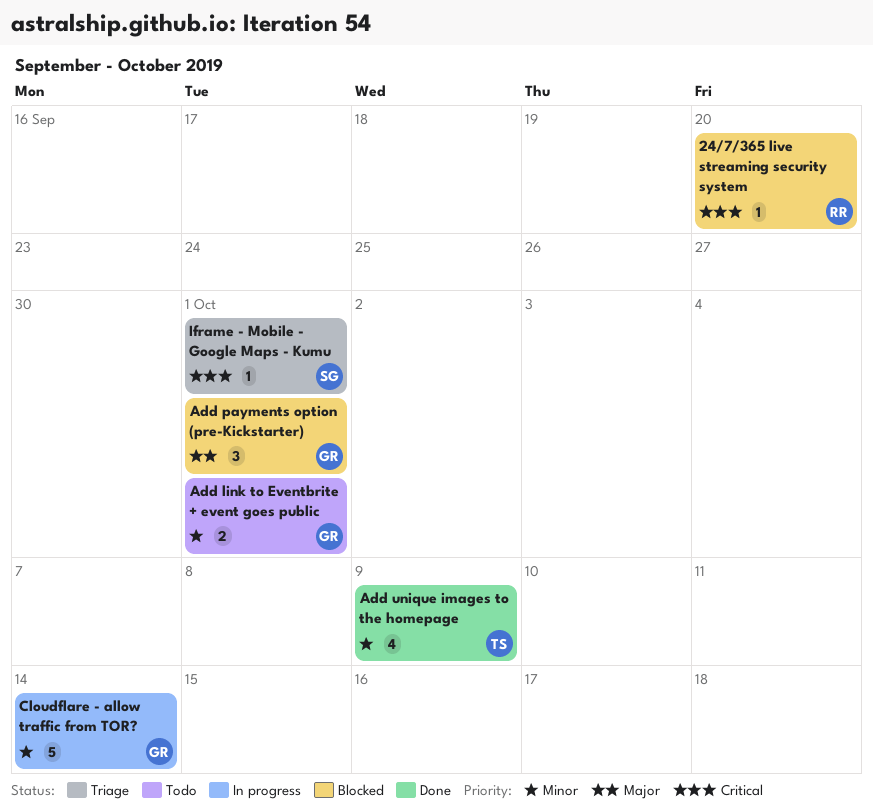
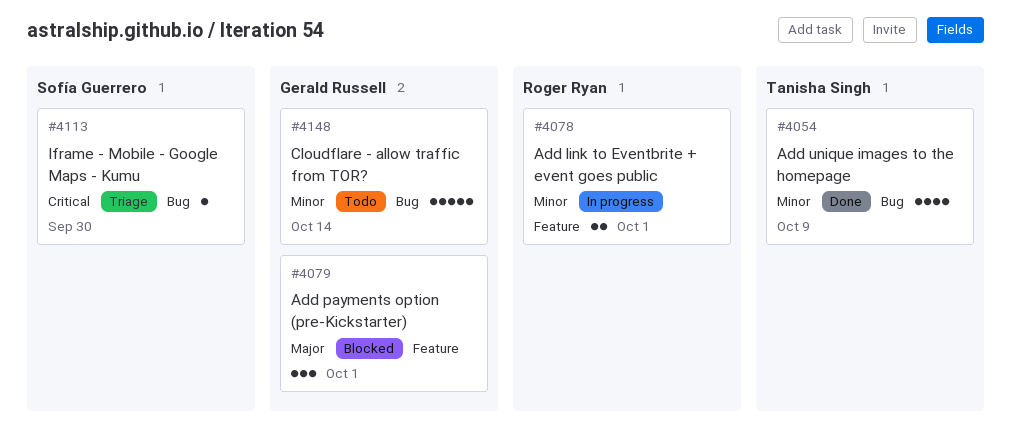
24/7/365 live streaming security system: present -> none
Add link to Eventbrite + event goes public, status: Todo -> In progress
Add link to Eventbrite + event goes public, owner: Gerald Russell -> Roger Ryan
Cloudflare - allow traffic from TOR?, status: In progress -> Todo
Iframe - Mobile - Google Maps - Kumu, due: Oct 1 -> Sep 30

